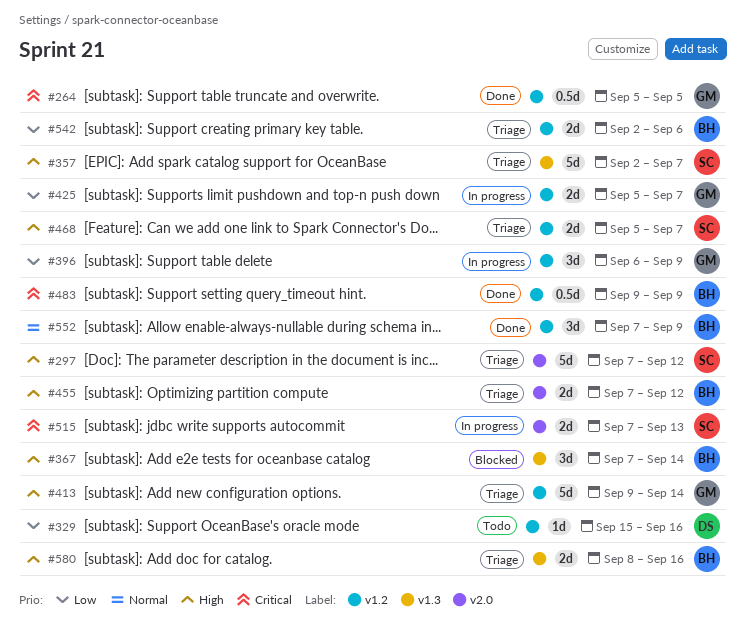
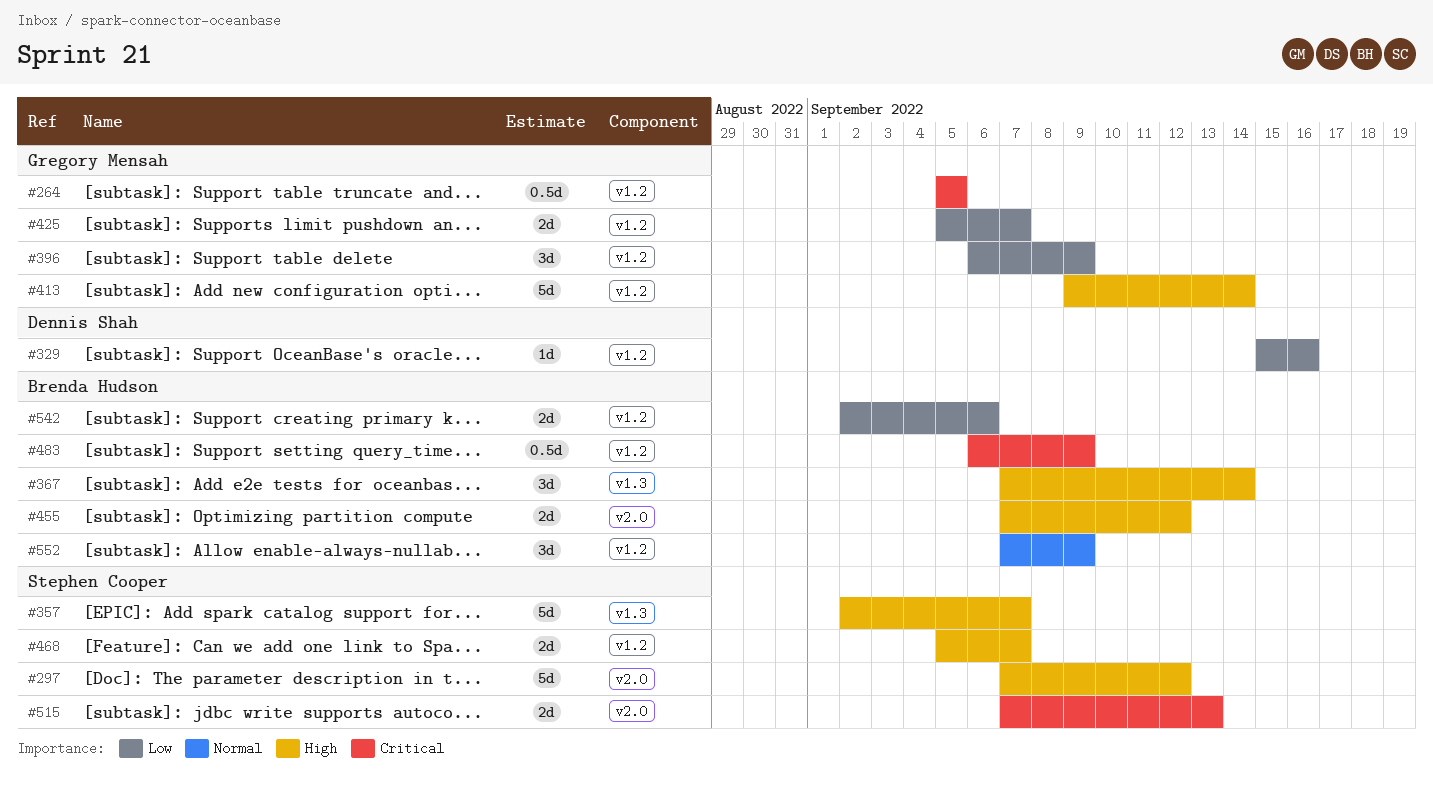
#483, start: Sep 9 -> Sep 6
#580: present -> none

